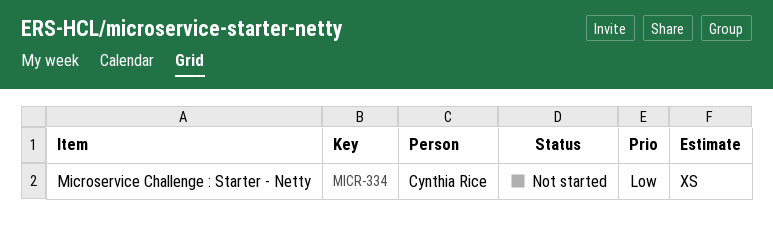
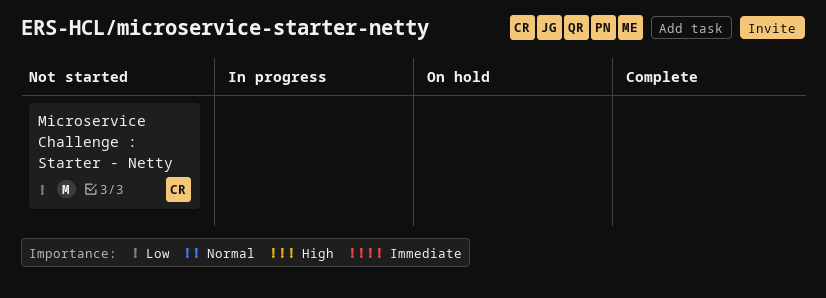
Microservice Challenge : Starter - Netty, estimate: XS -> M

